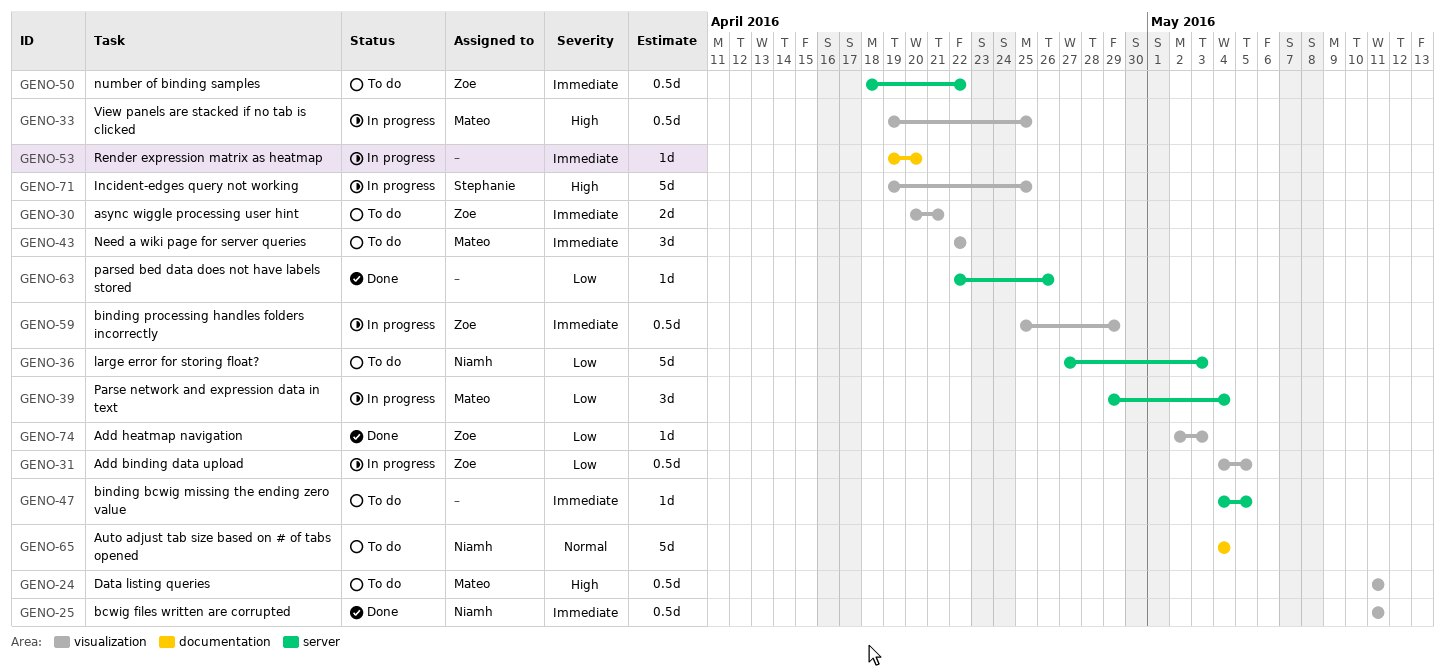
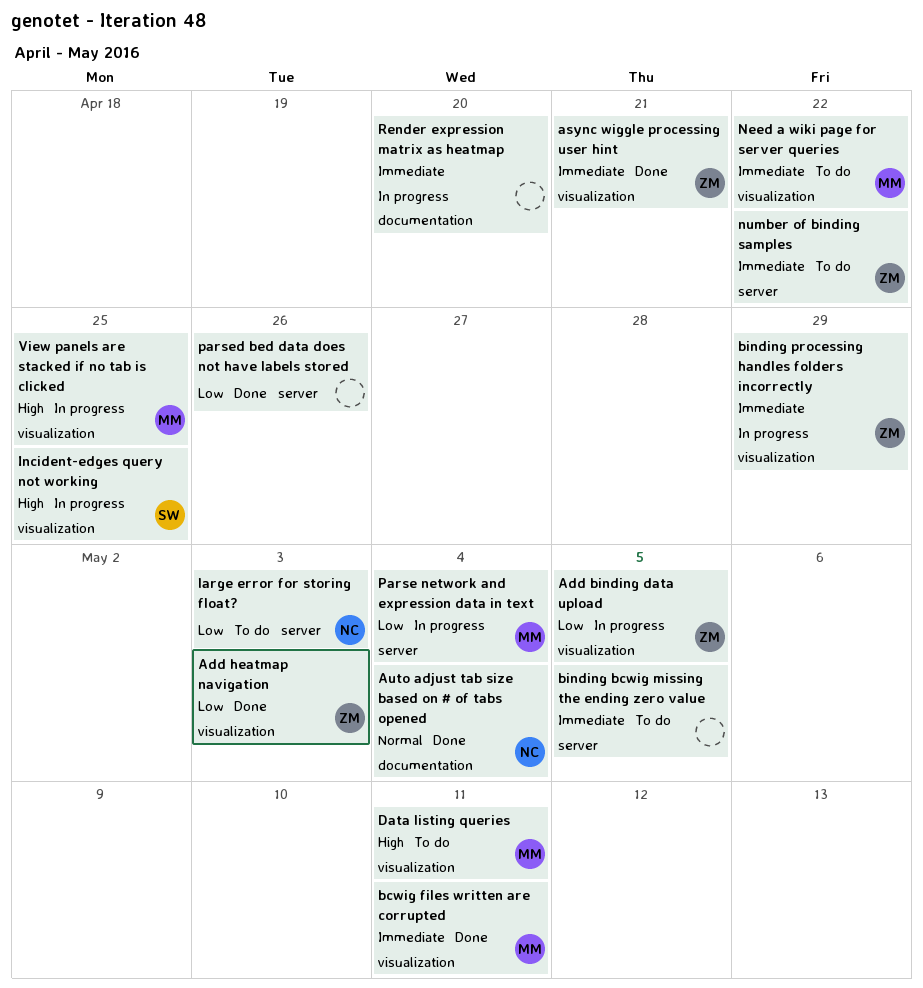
async wiggle processing user hint, status: To do -> Done
Auto adjust tab size based on # of tabs opened, status: To do -> Done
bcwig files written are corrupted, owner: Niamh -> Mateo

